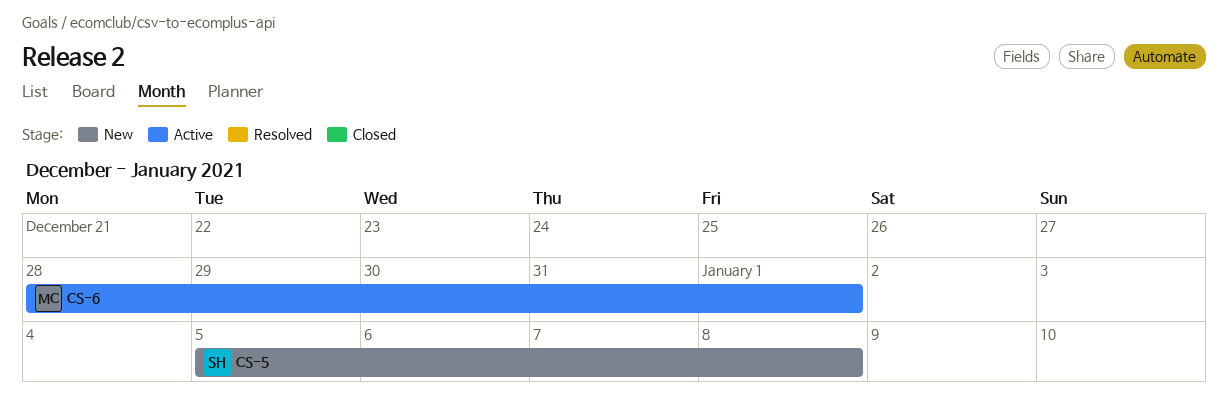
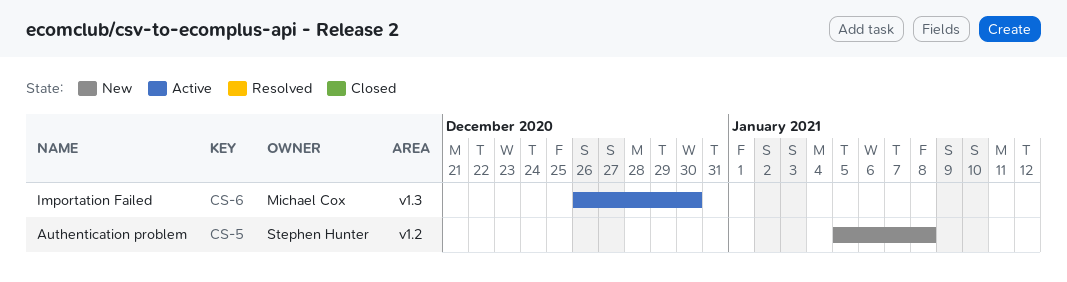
CS-6, start: Dec 28 -> Dec 26
CS-6, due: Jan 1 -> Dec 30

